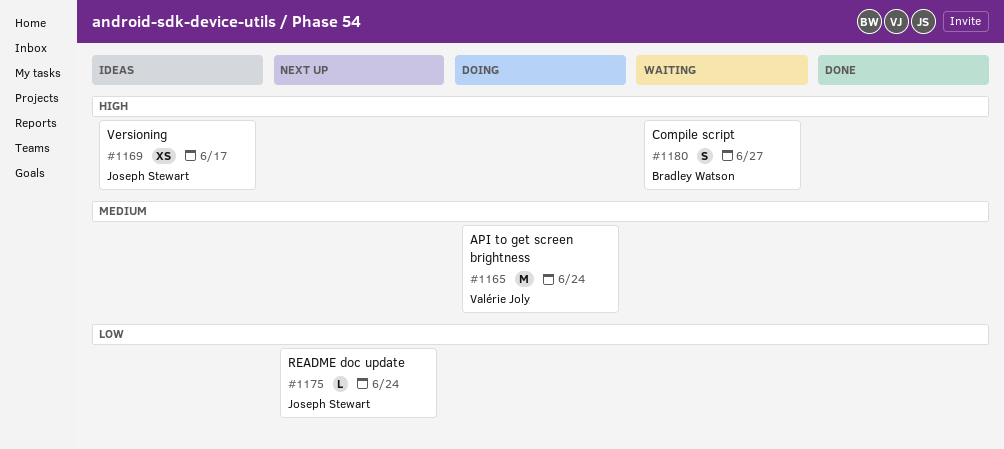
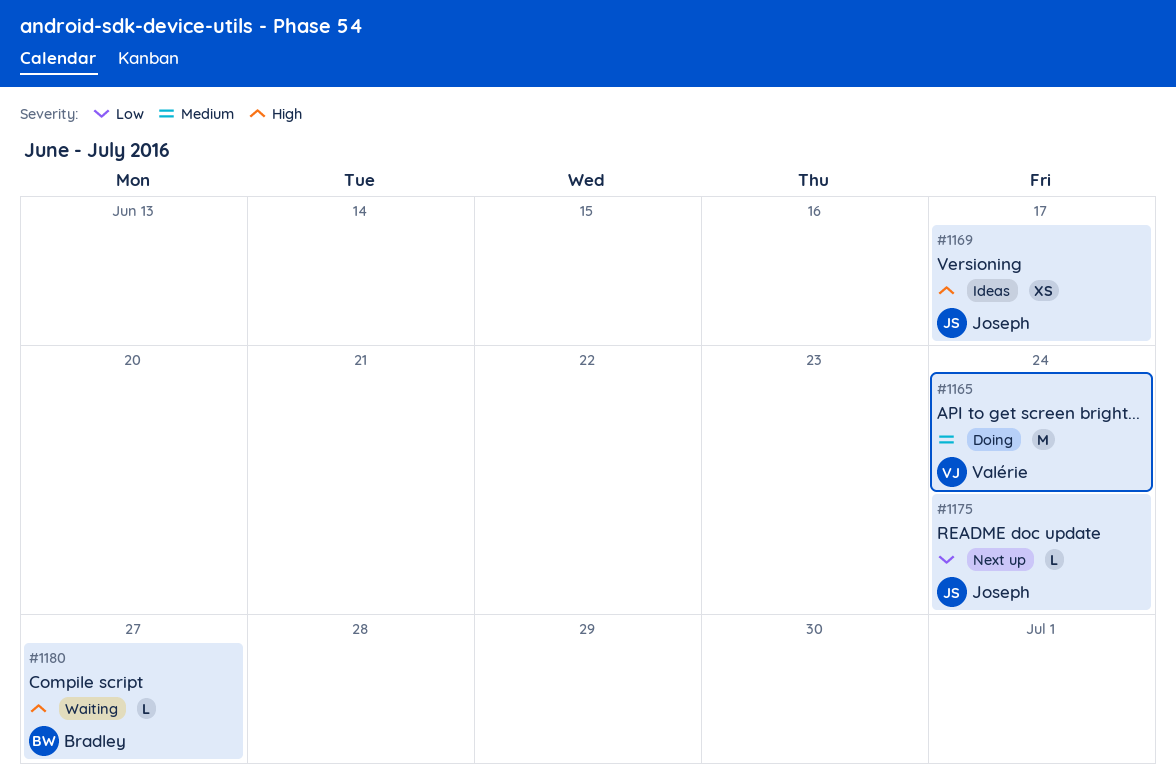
#1180, estimate: S -> L

